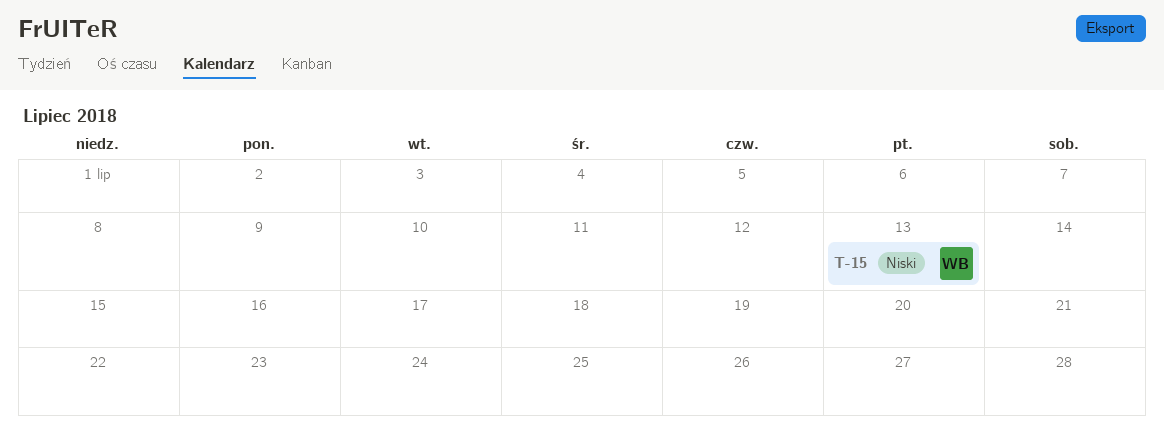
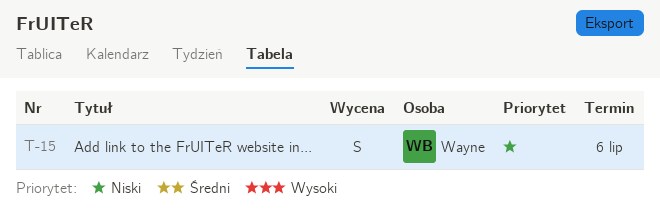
T-15, due: Jul 13 -> Jul 6

